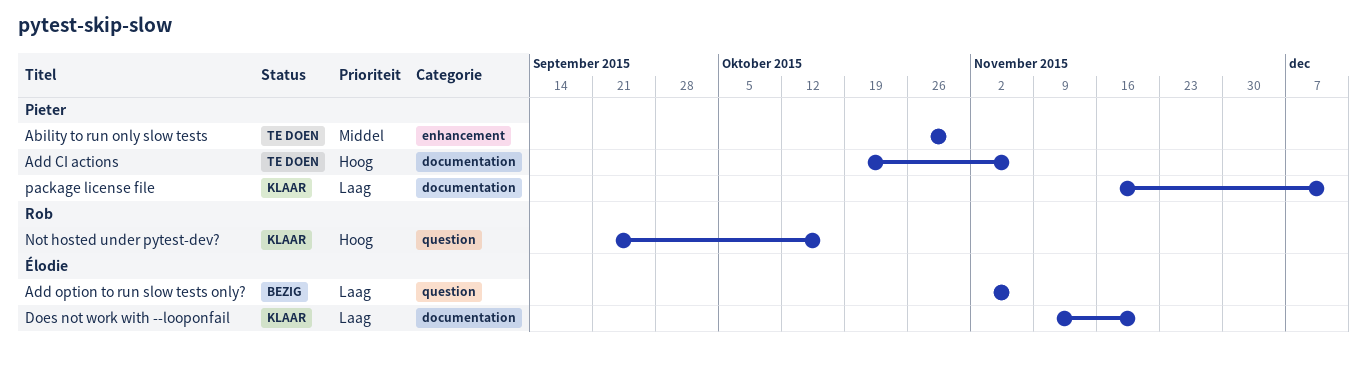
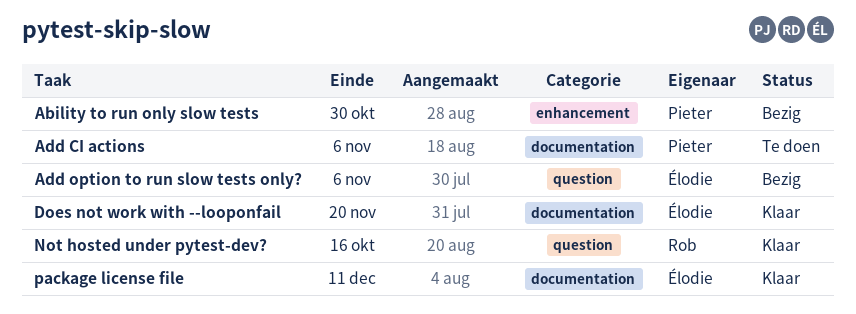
Ability to run only slow tests, status: Te doen -> Bezig
package license file, owner: Pieter -> Élodie

